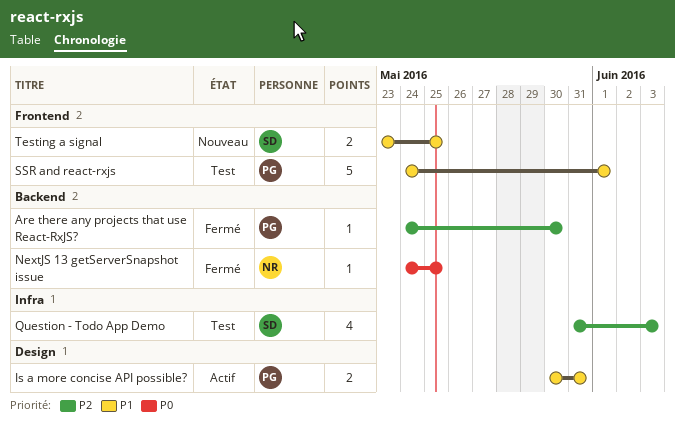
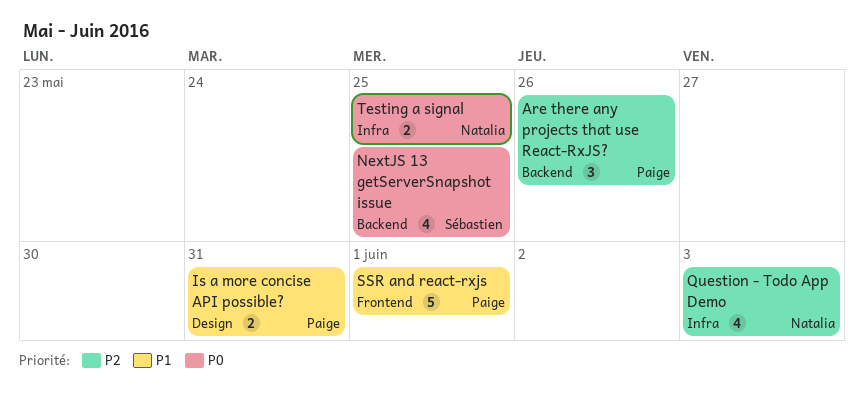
Are there any projects that use React-RxJS?, estimate: 1 -> 3
Are there any projects that use React-RxJS?, due: May 30 -> May 26
NextJS 13 getServerSnapshot issue, owner: Natalia -> Sébastien
NextJS 13 getServerSnapshot issue, estimate: 1 -> 4
Question - Todo App Demo, owner: Sébastien -> Natalia
Testing a signal, owner: Sébastien -> Natalia
Testing a signal, priority: P1 -> P0
Testing a signal, label: Frontend -> Infra

